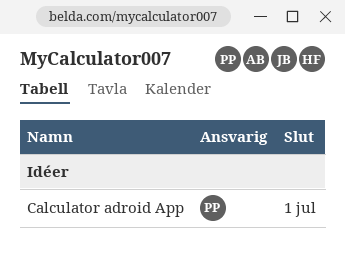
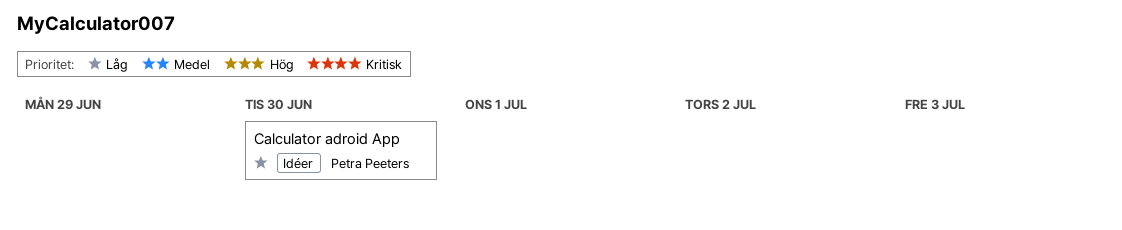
Calculator adroid App, due: Jul 1 -> Jun 30

